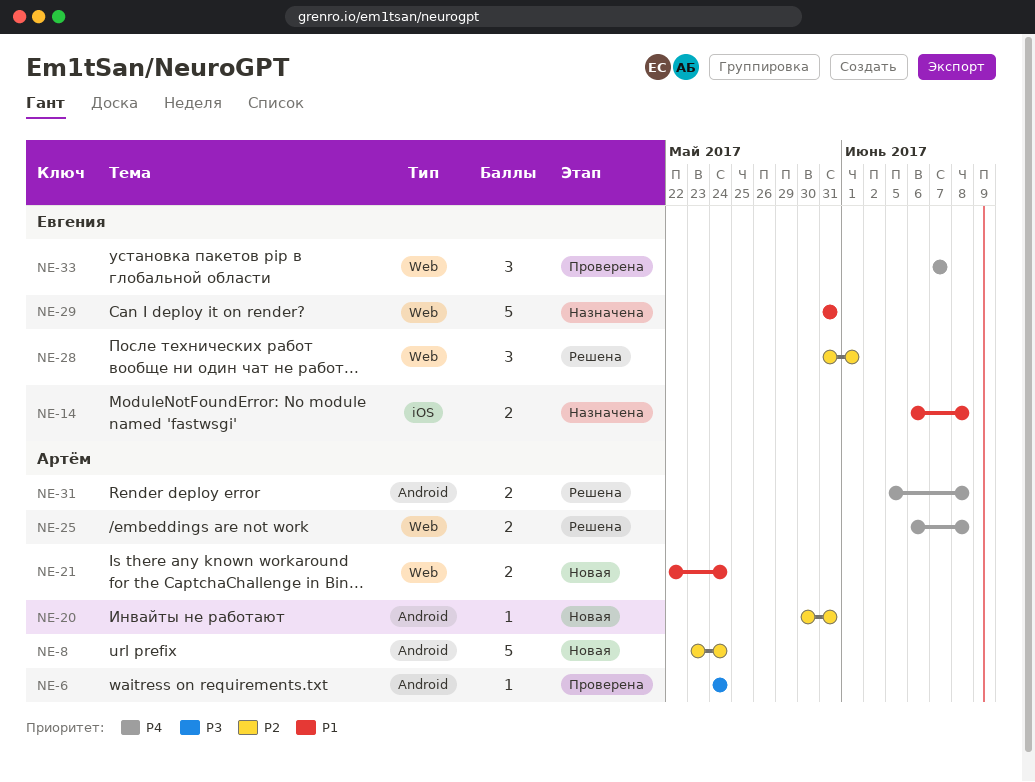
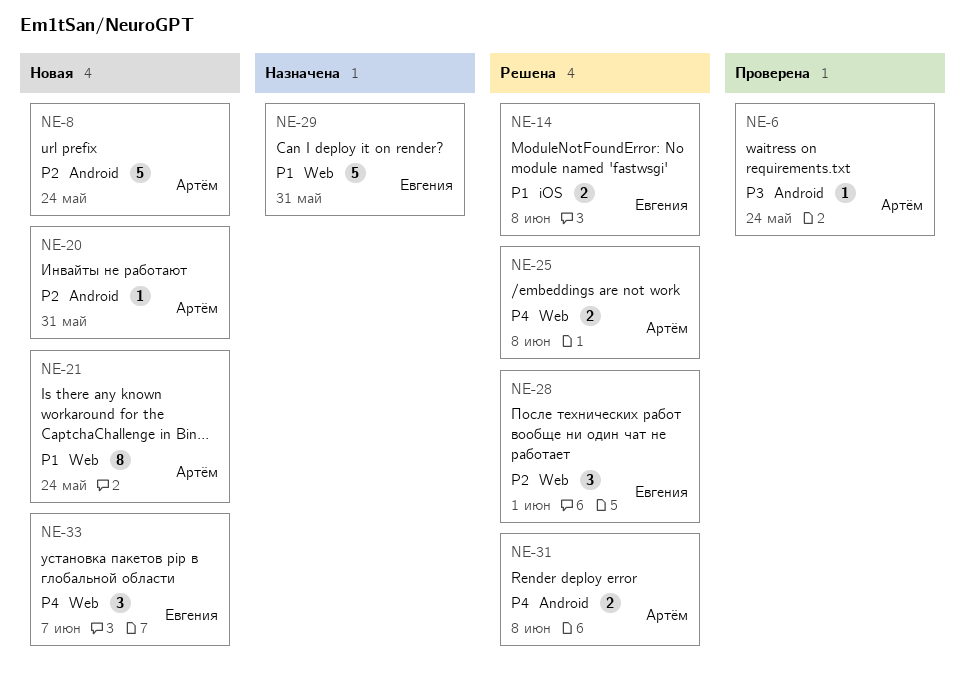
NE-14, status: Назначена -> Решена
NE-21, estimate: 2 -> 8
NE-33, status: Проверена -> Новая

